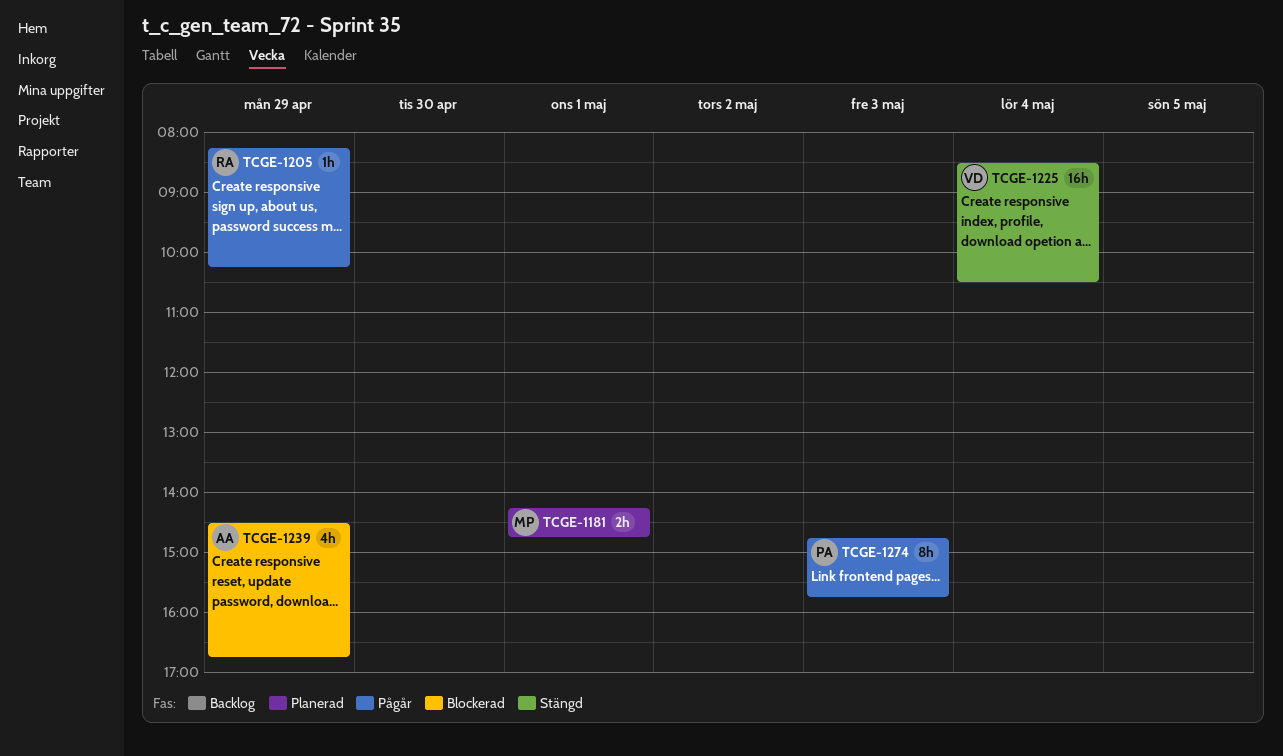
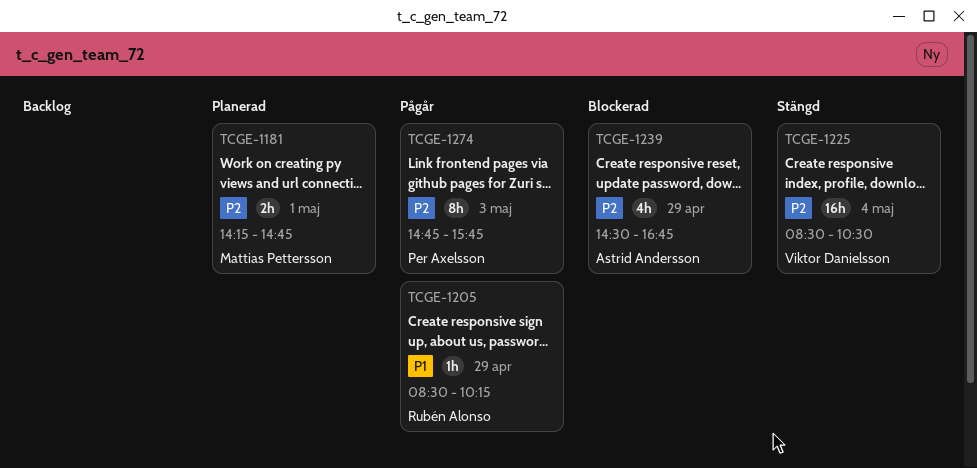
TCGE-1205, begins: 08:15 -> 08:30

